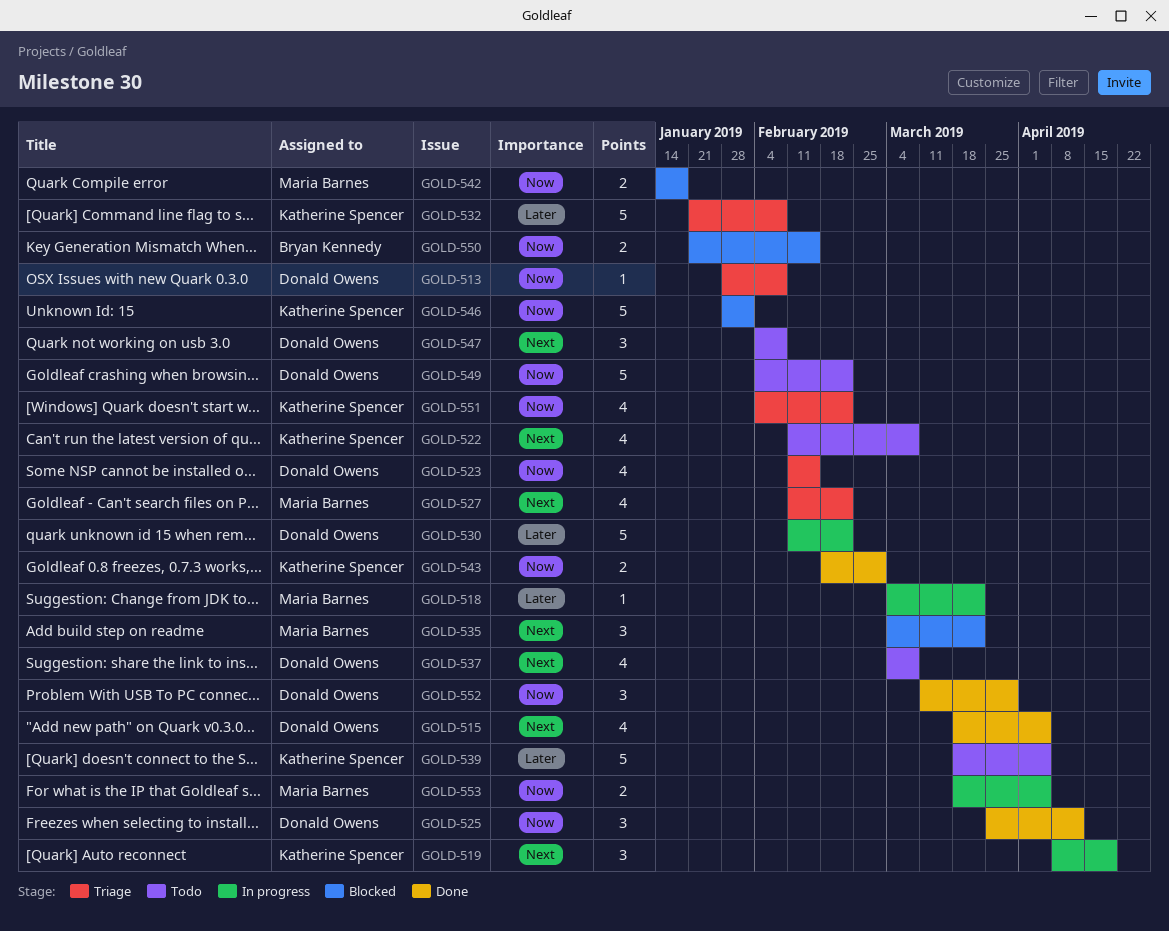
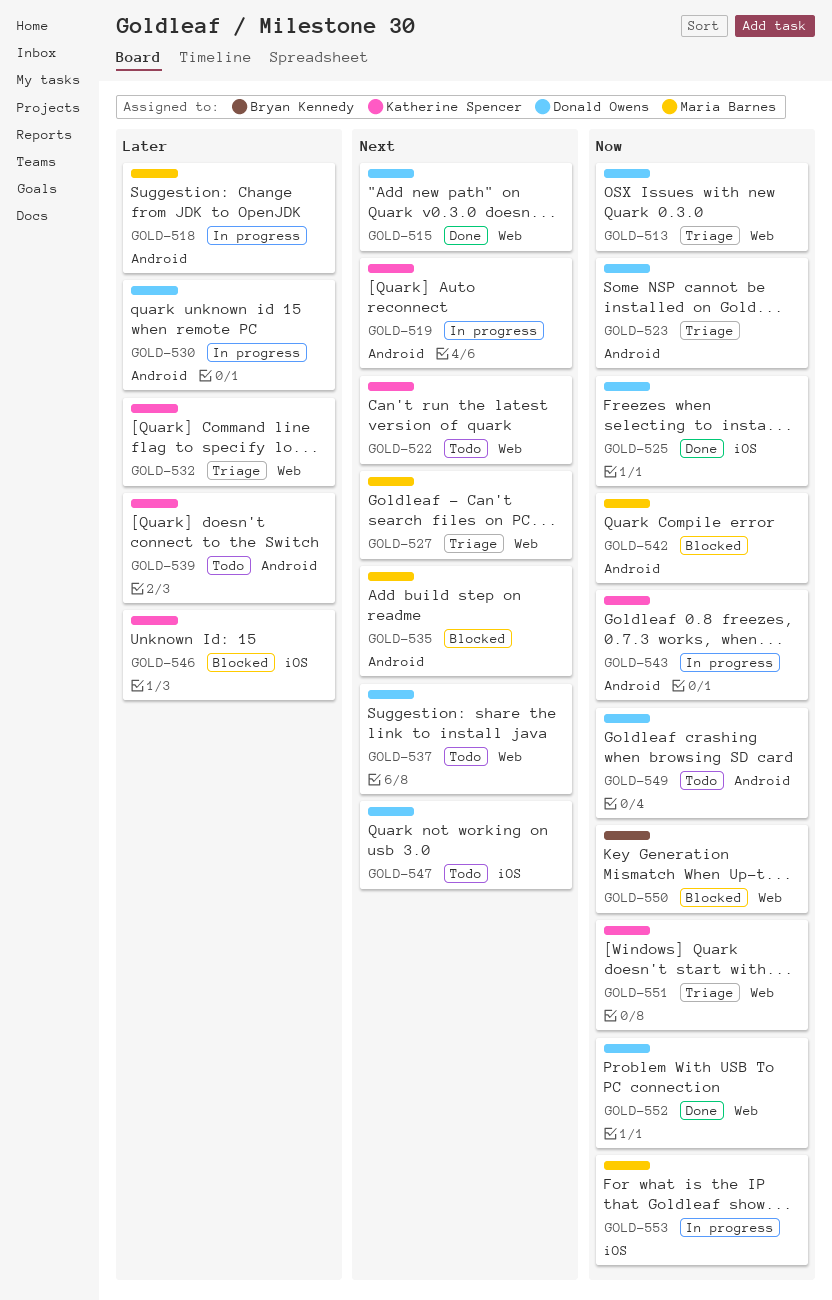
GOLD-543, status: Done -> In progress
GOLD-546, priority: Now -> Later

